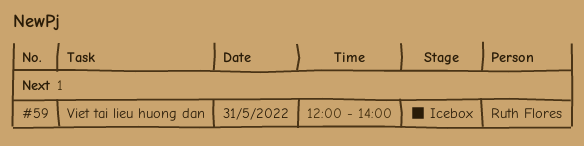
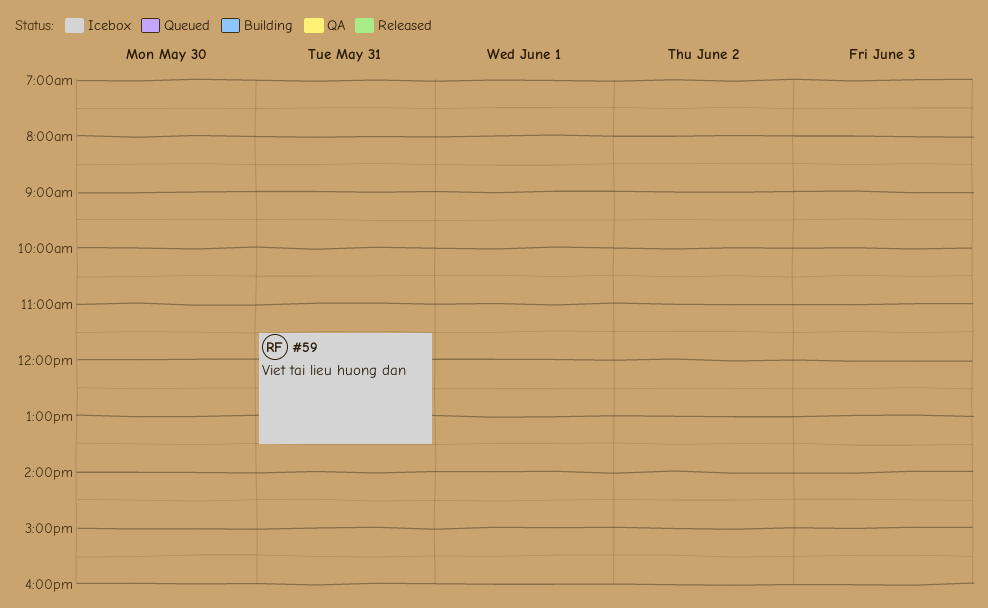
#59, begins: 12:00 -> 11:30
#59, ends: 14:00 -> 13:30

